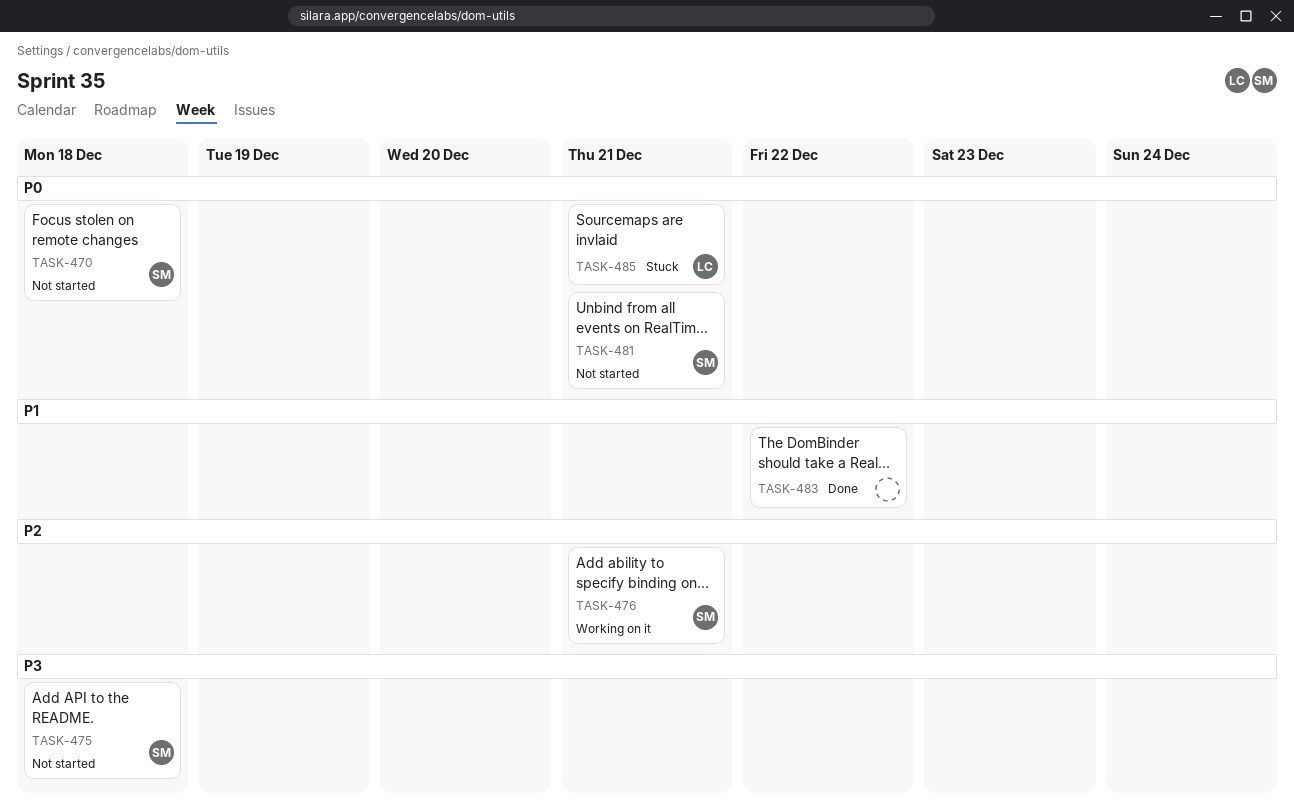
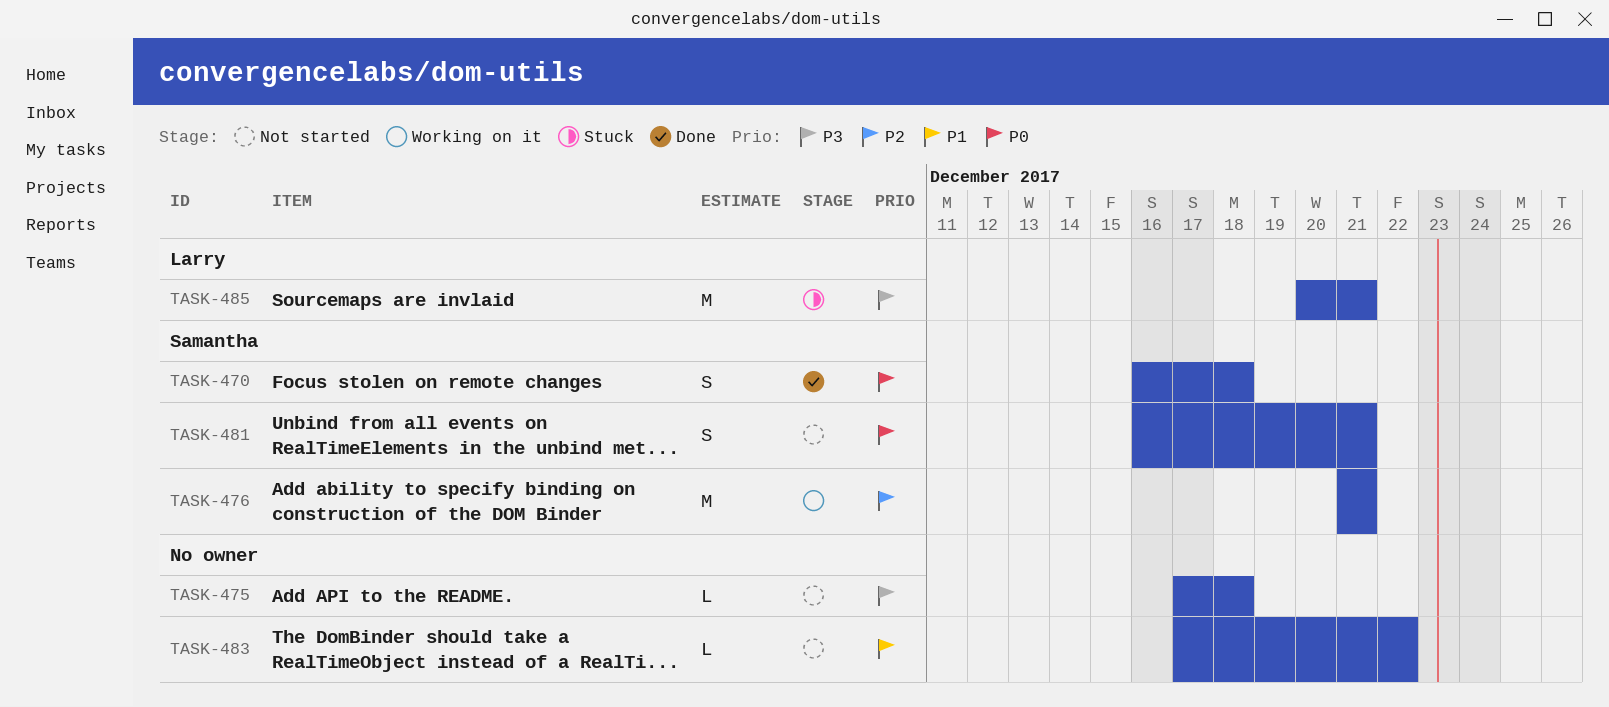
TASK-470, status: Not started -> Done
TASK-475, owner: Samantha -> none
TASK-483, status: Done -> Not started
TASK-485, priority: P0 -> P3

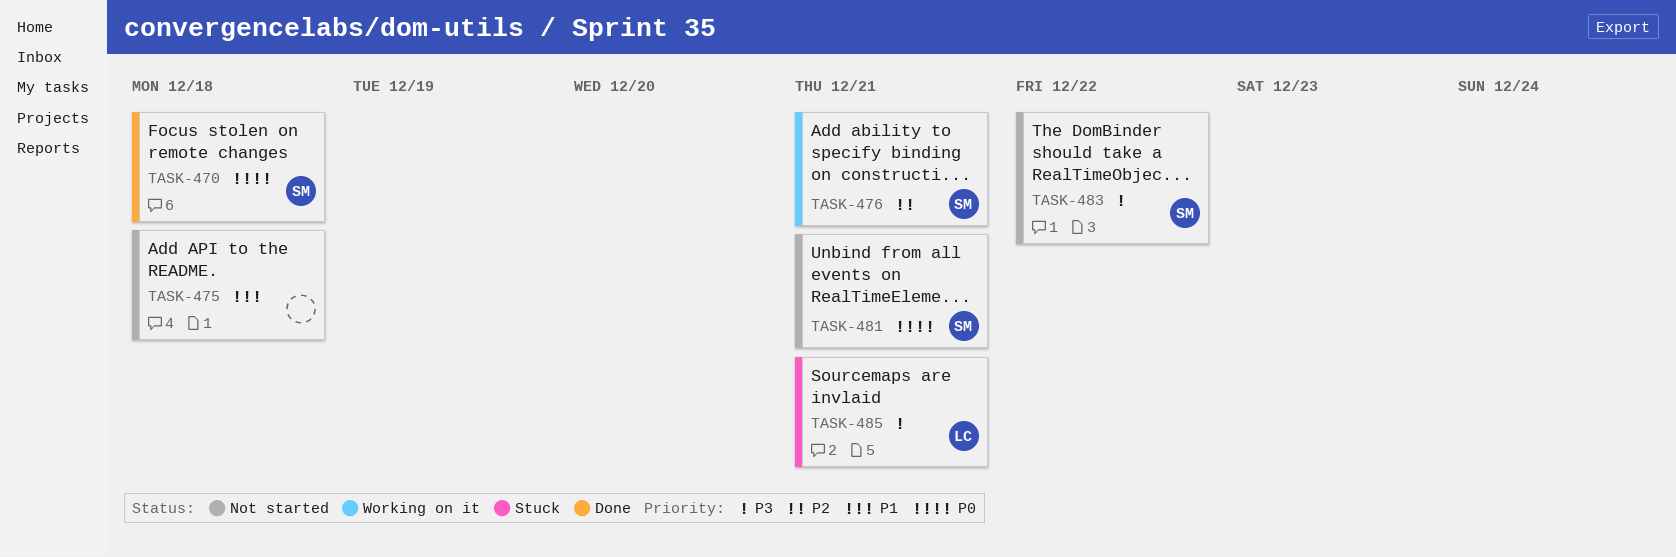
TASK-475, priority: P3 -> P1
TASK-483, owner: none -> Samantha
TASK-483, priority: P1 -> P3

